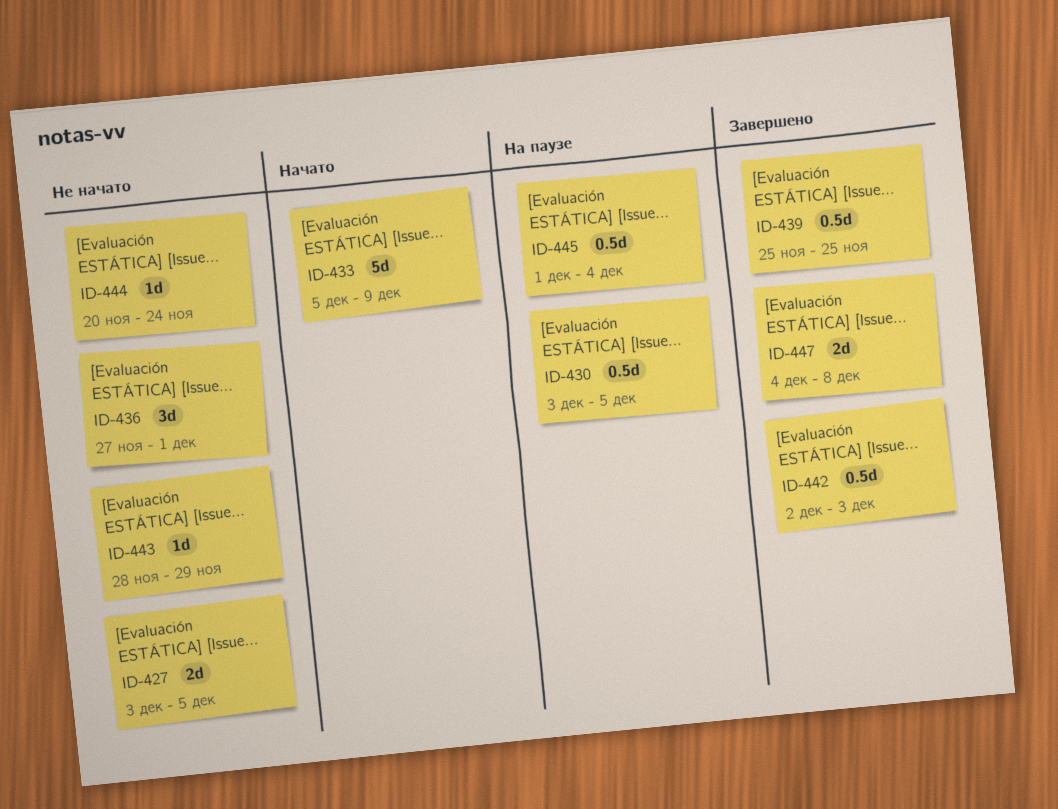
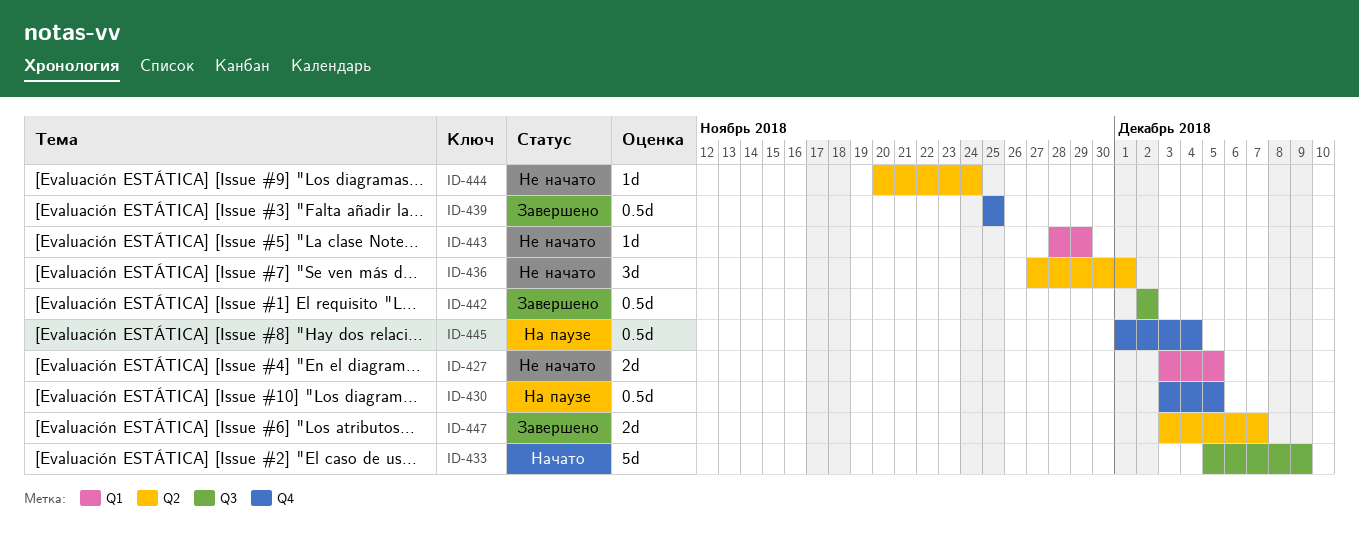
ID-442, due: Dec 3 -> Dec 2
ID-447, start: Dec 4 -> Dec 3
ID-447, due: Dec 8 -> Dec 7

